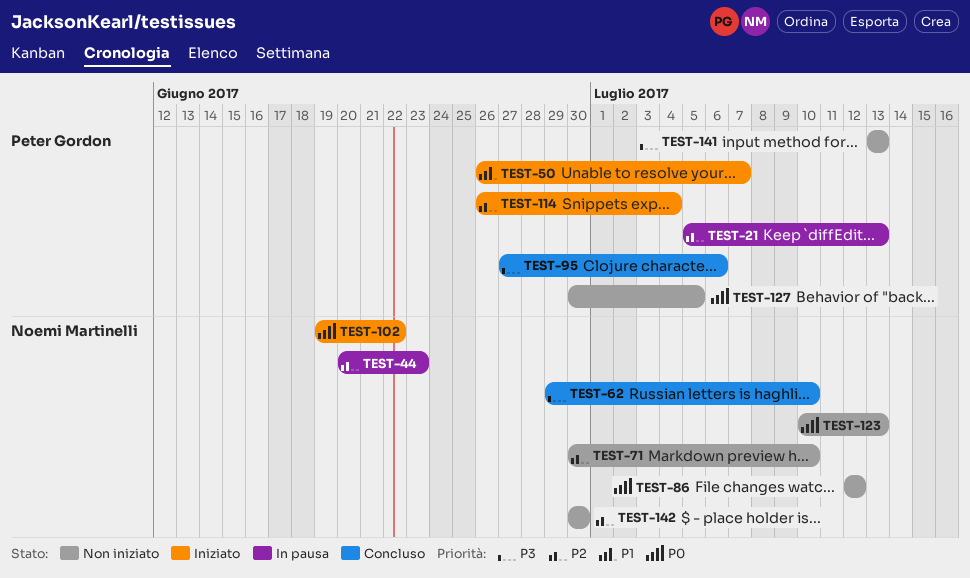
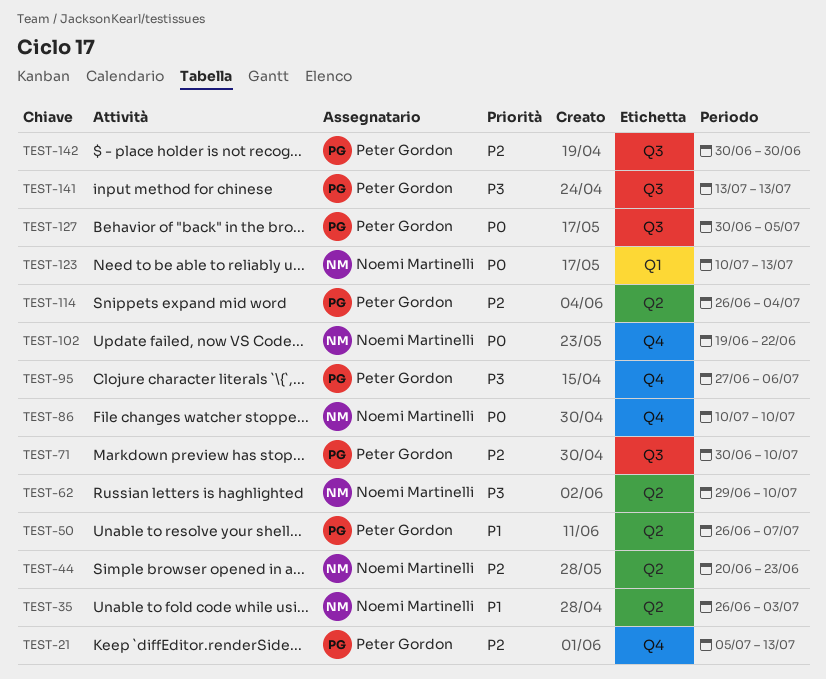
TEST-35: none -> present
TEST-71, owner: Noemi Martinelli -> Peter Gordon
TEST-86, start: Jul 12 -> Jul 10
TEST-86, due: Jul 12 -> Jul 10
TEST-142, owner: Noemi Martinelli -> Peter Gordon

